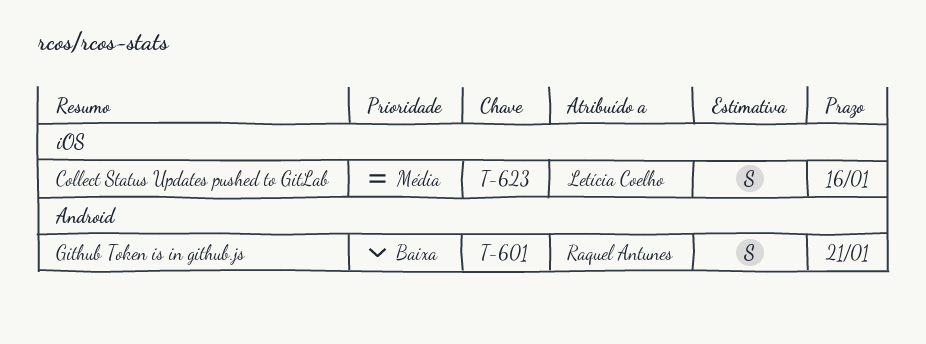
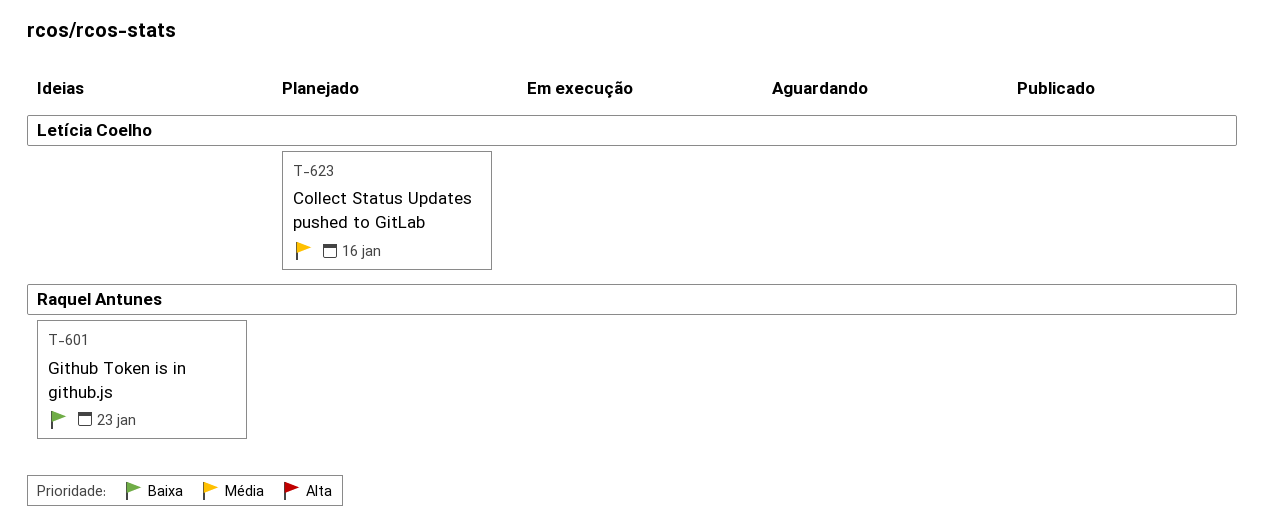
T-601, due: Jan 21 -> Jan 23

